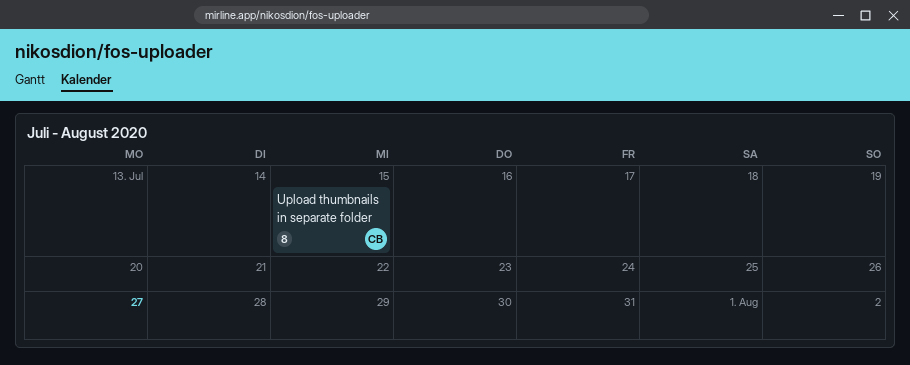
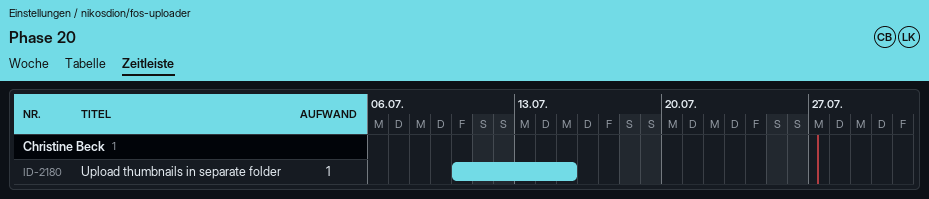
Upload thumbnails in separate folder, estimate: 8 -> 1

